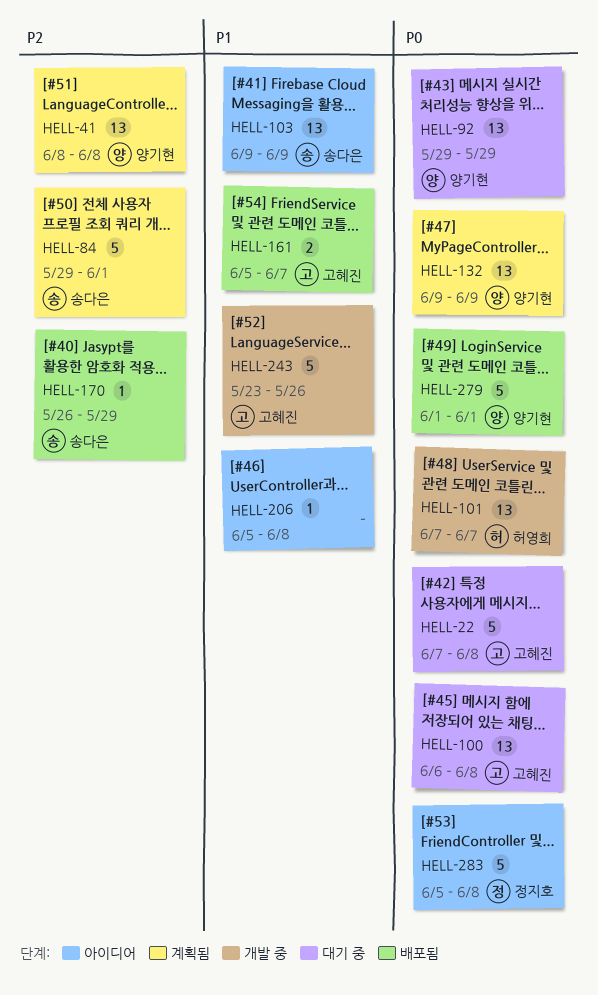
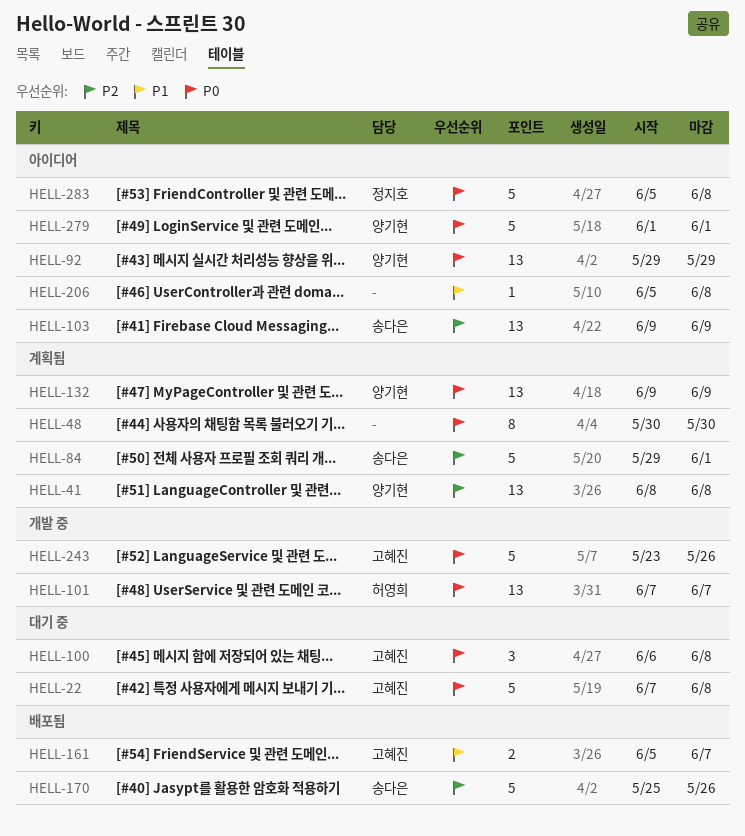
HELL-48: none -> present
HELL-92, status: 대기 중 -> 아이디어
HELL-100, estimate: 13 -> 3
HELL-103, priority: P1 -> P2
HELL-170, estimate: 1 -> 5
HELL-170, start: May 26 -> May 25
HELL-170, due: May 29 -> May 26
HELL-243, priority: P1 -> P0
HELL-279, status: 배포됨 -> 아이디어

